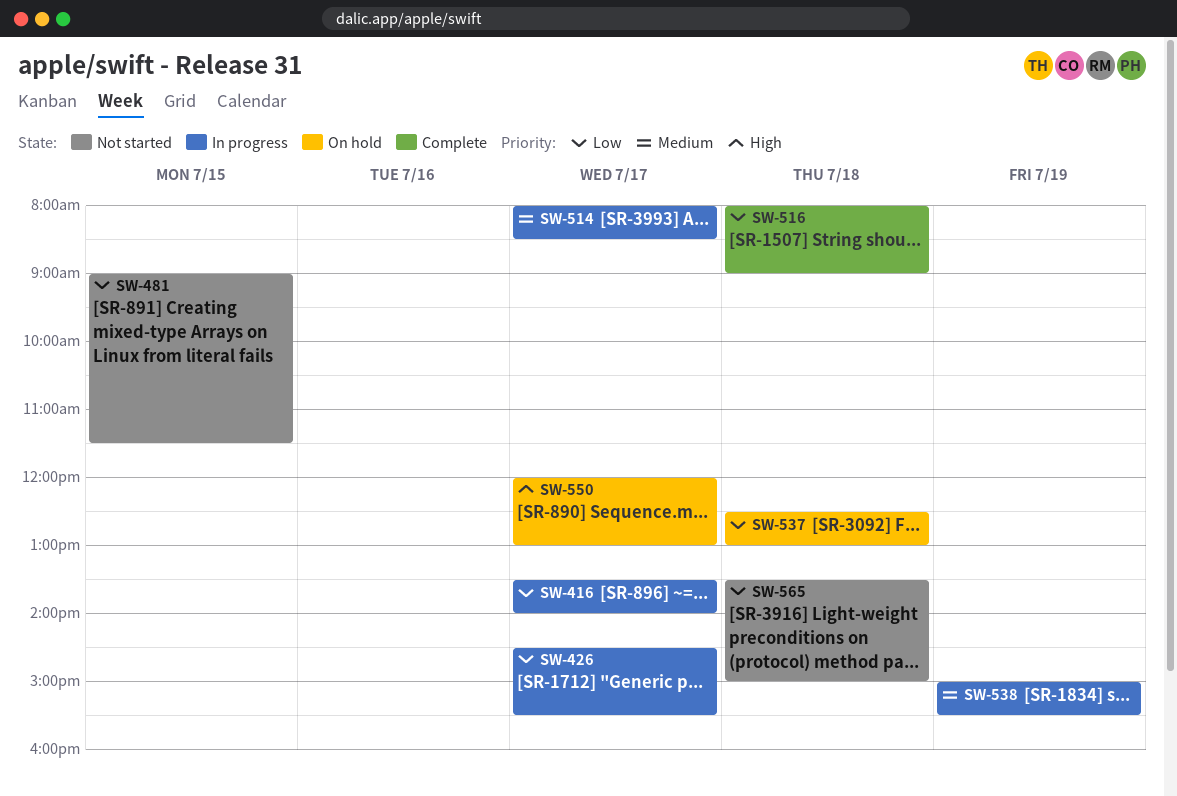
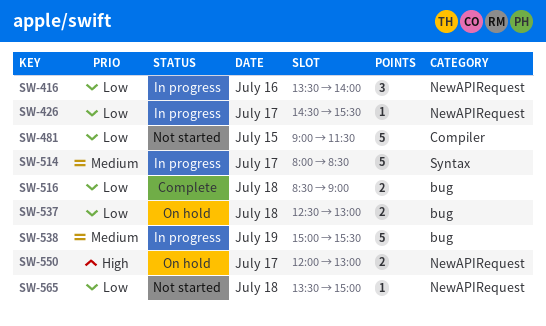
SW-416, day: Jul 17 -> Jul 16
SW-516, begins: 08:00 -> 08:30

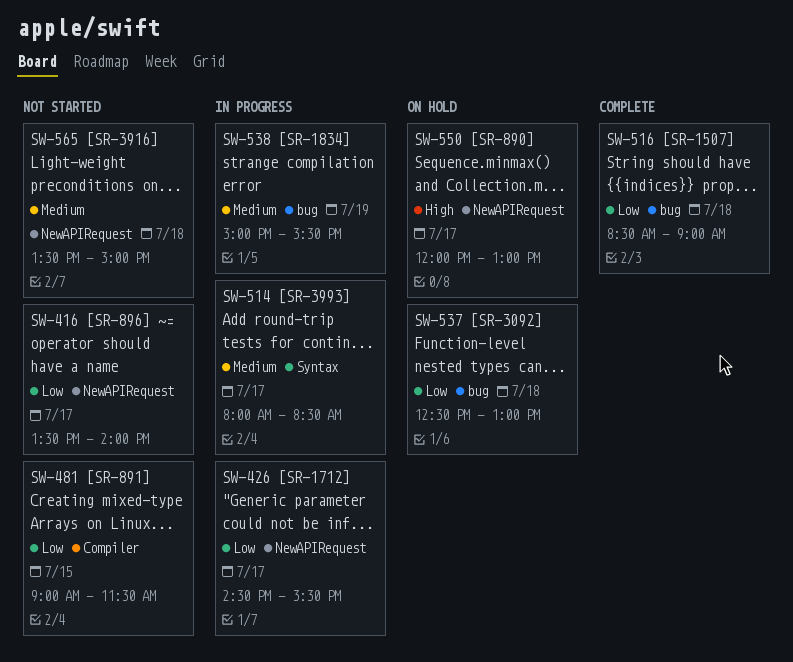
SW-416, status: In progress -> Not started
SW-416, day: Jul 16 -> Jul 17
SW-565, priority: Low -> Medium

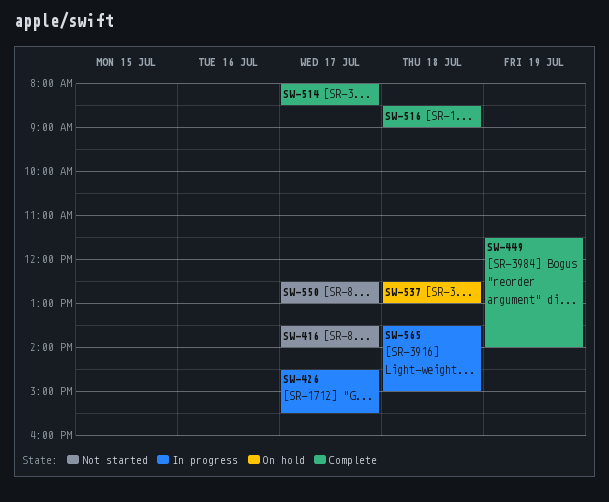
SW-449: none -> present
SW-481: present -> none
SW-514, status: In progress -> Complete
SW-538: present -> none
SW-550, status: On hold -> Not started
SW-550, begins: 12:00 -> 12:30
SW-565, status: Not started -> In progress

